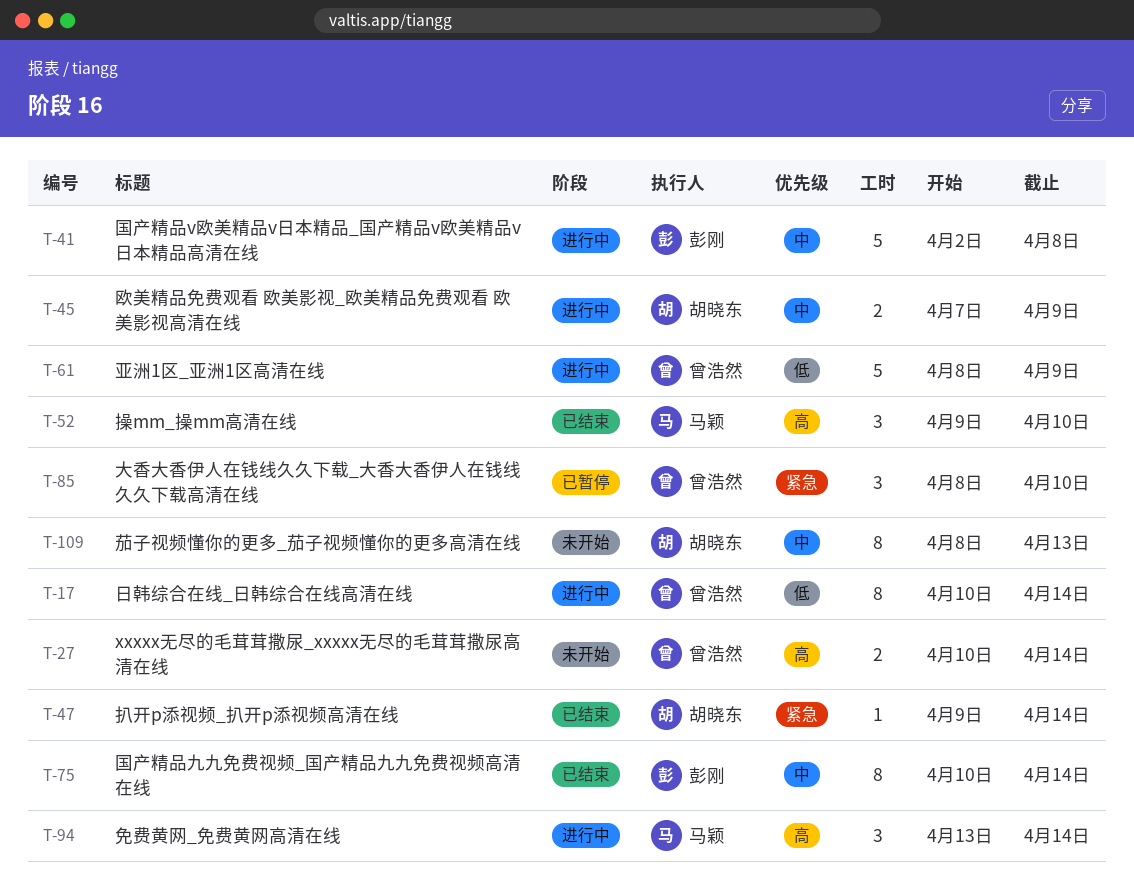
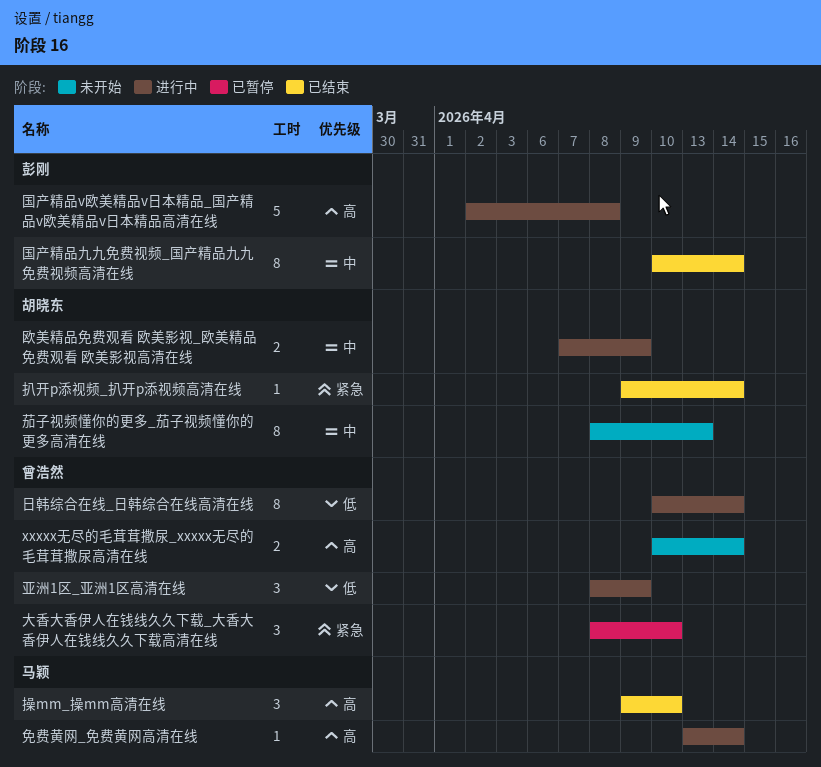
亚洲1区_亚洲1区高清在线, estimate: 5 -> 3
免费黄网_免费黄网高清在线, estimate: 3 -> 1
国产精品v欧美精品v日本精品_国产精品v欧美精品v日本精品高清在线, priority: 中 -> 高

